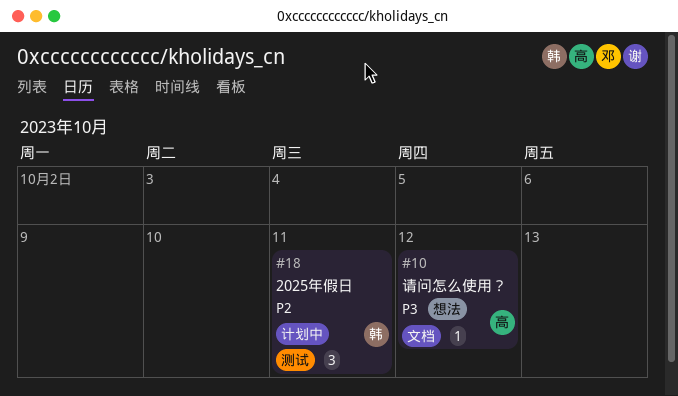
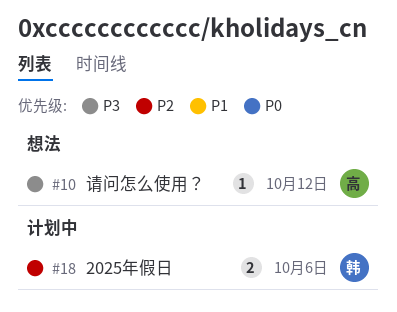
#18, estimate: 3 -> 2
#18, due: Oct 11 -> Oct 6

